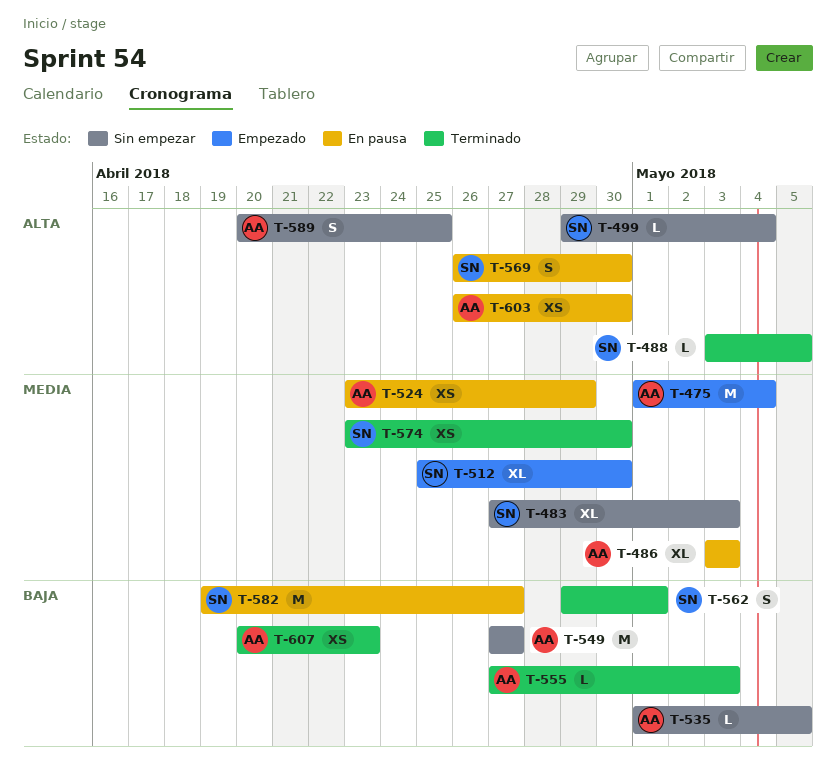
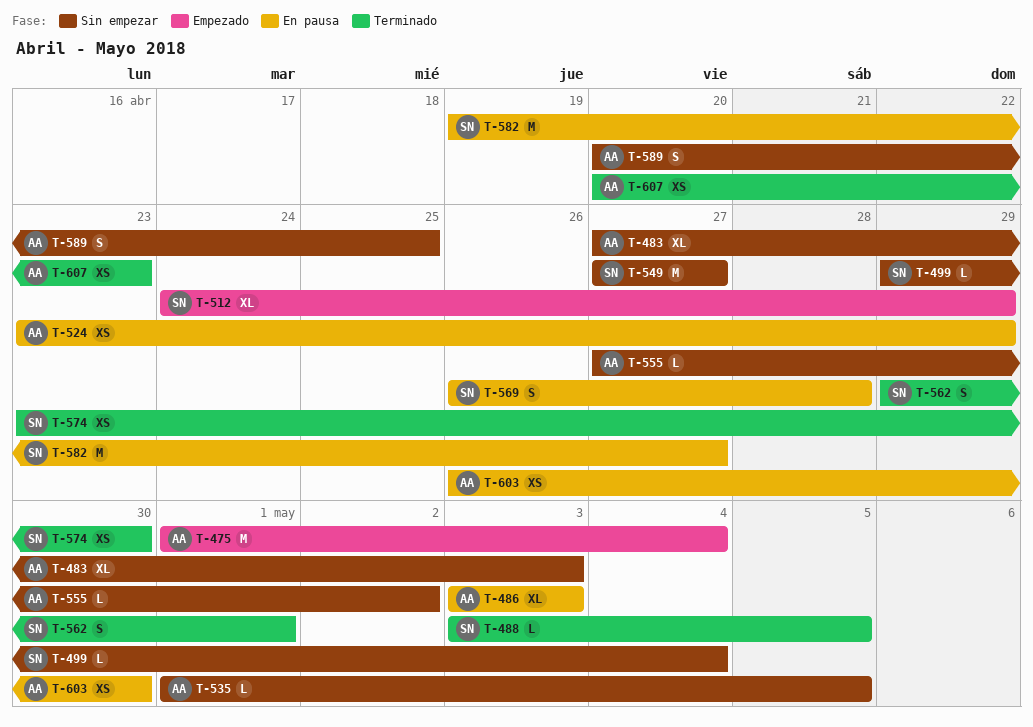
T-483, owner: SN -> AA
T-512, start: Apr 25 -> Apr 24
T-512, due: Apr 30 -> Apr 29
T-549, owner: AA -> SN
T-555, status: Terminado -> Sin empezar
T-555, due: May 3 -> May 2
T-569, due: Apr 30 -> Apr 28

